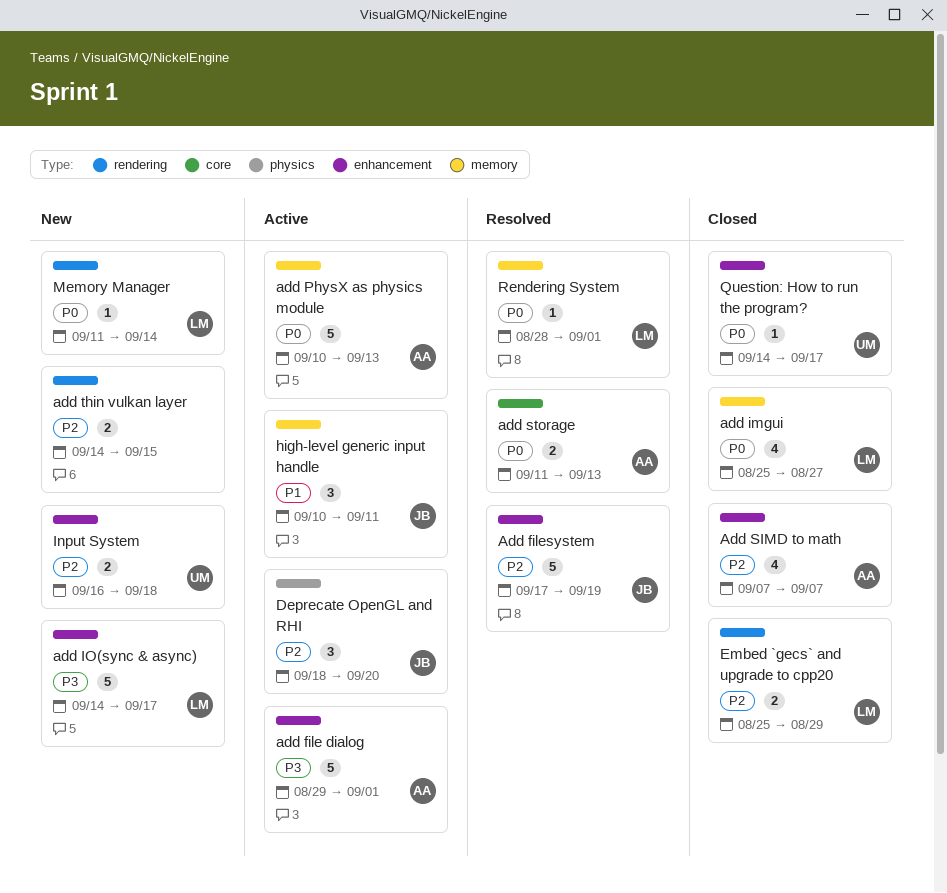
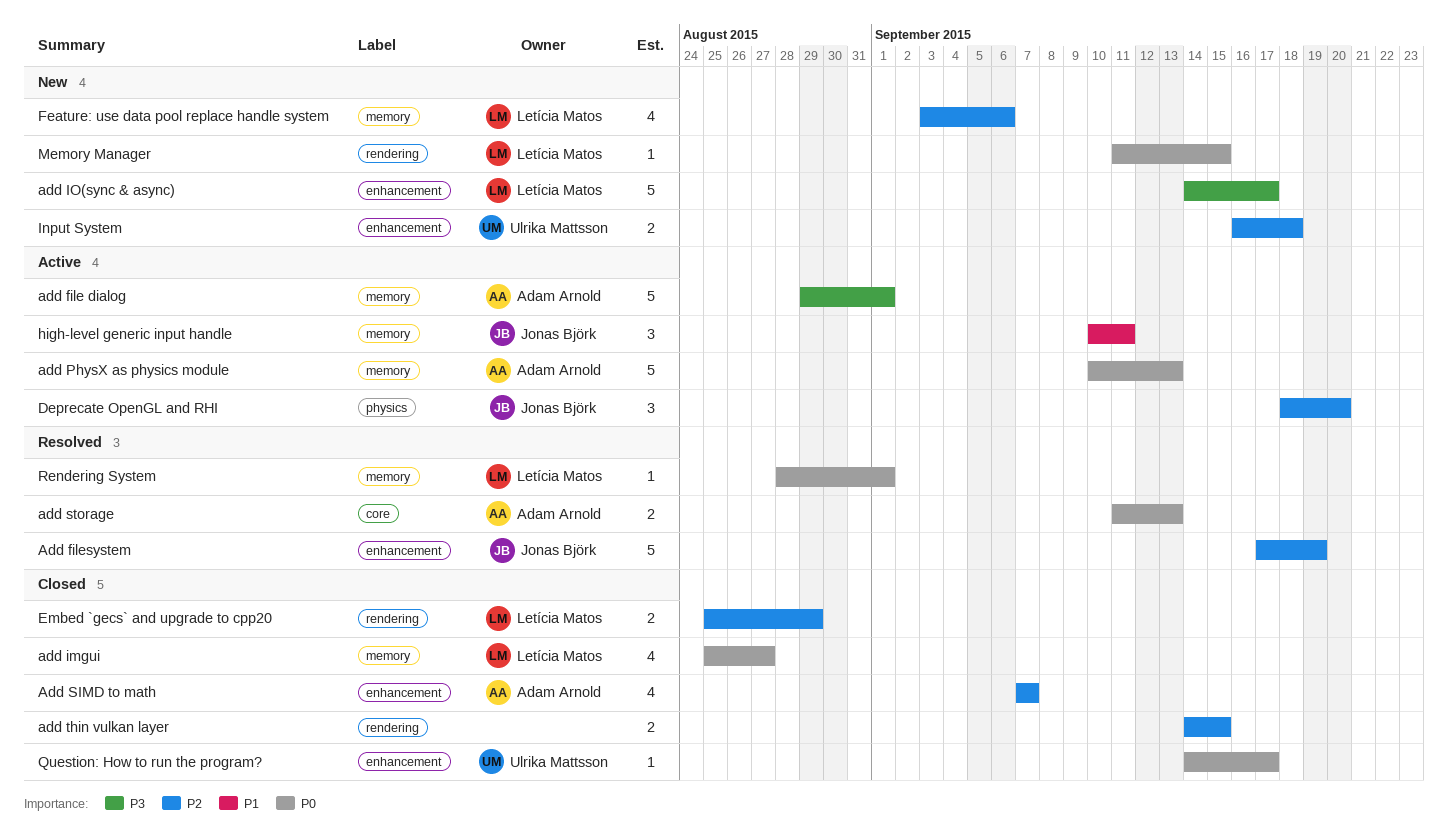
add file dialog, label: enhancement -> memory
add thin vulkan layer, status: New -> Closed
Feature: use data pool replace handle system: none -> present
Memory Manager, due: Sep 14 -> Sep 15

